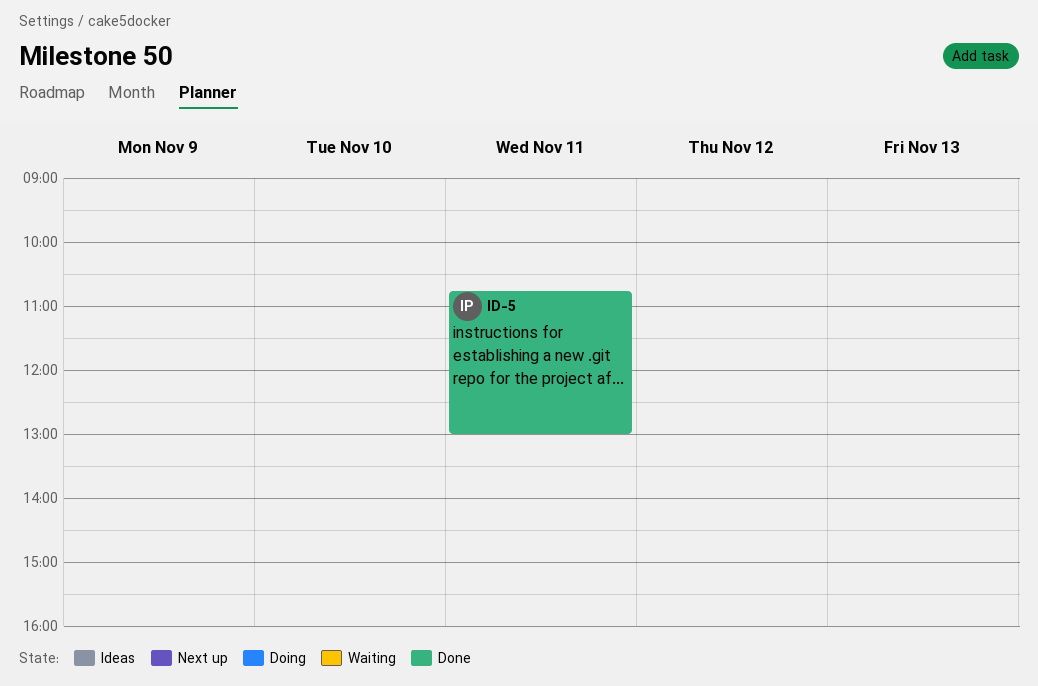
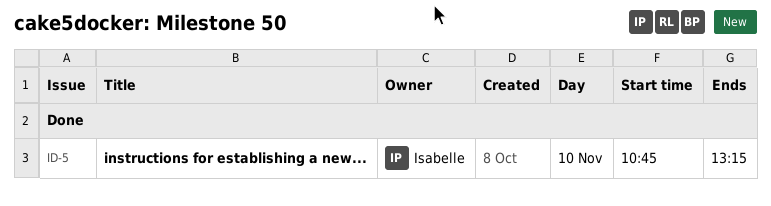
ID-5, day: Nov 11 -> Nov 10
ID-5, ends: 13:00 -> 13:15

